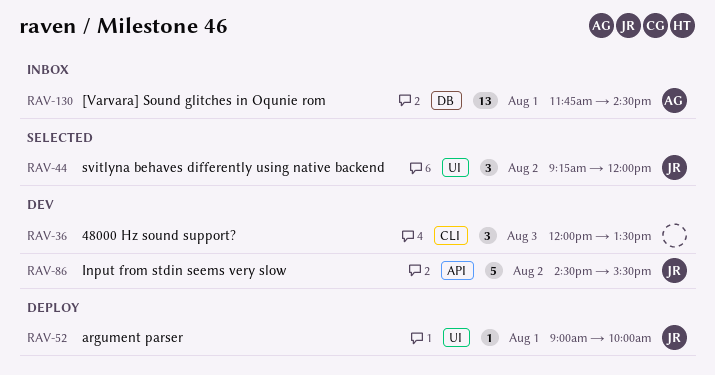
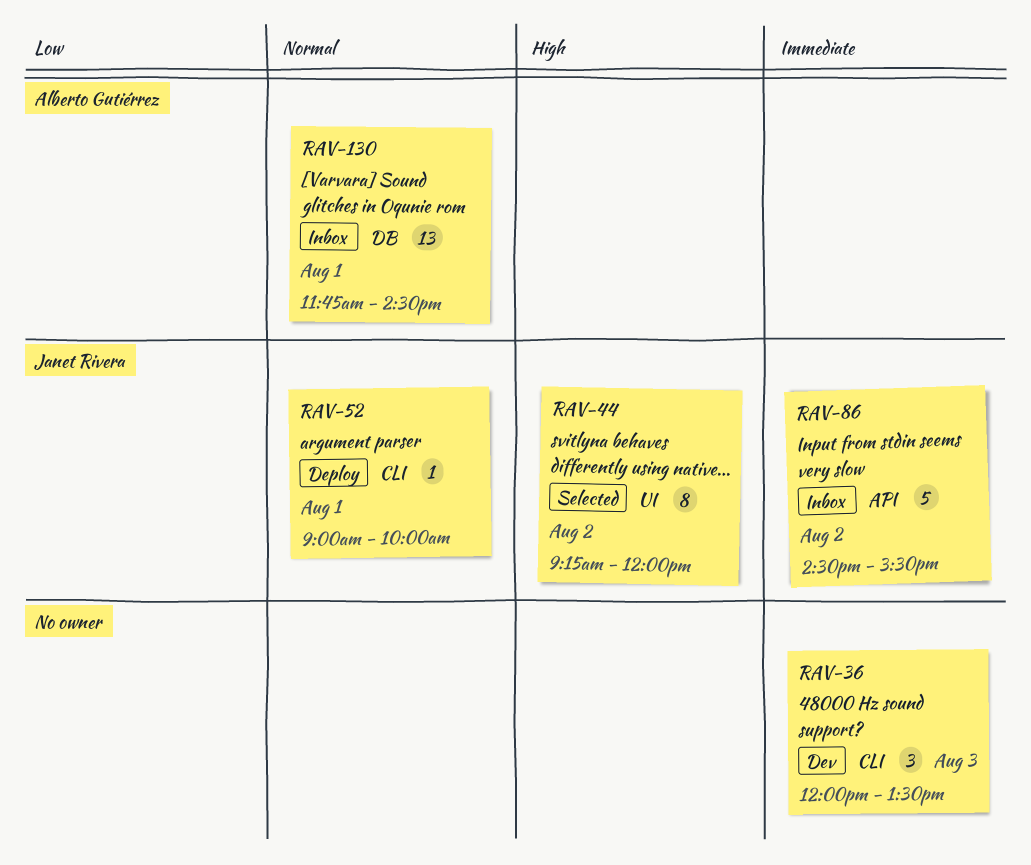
RAV-44, estimate: 3 -> 8
RAV-52, label: UI -> CLI
RAV-86, status: Dev -> Inbox

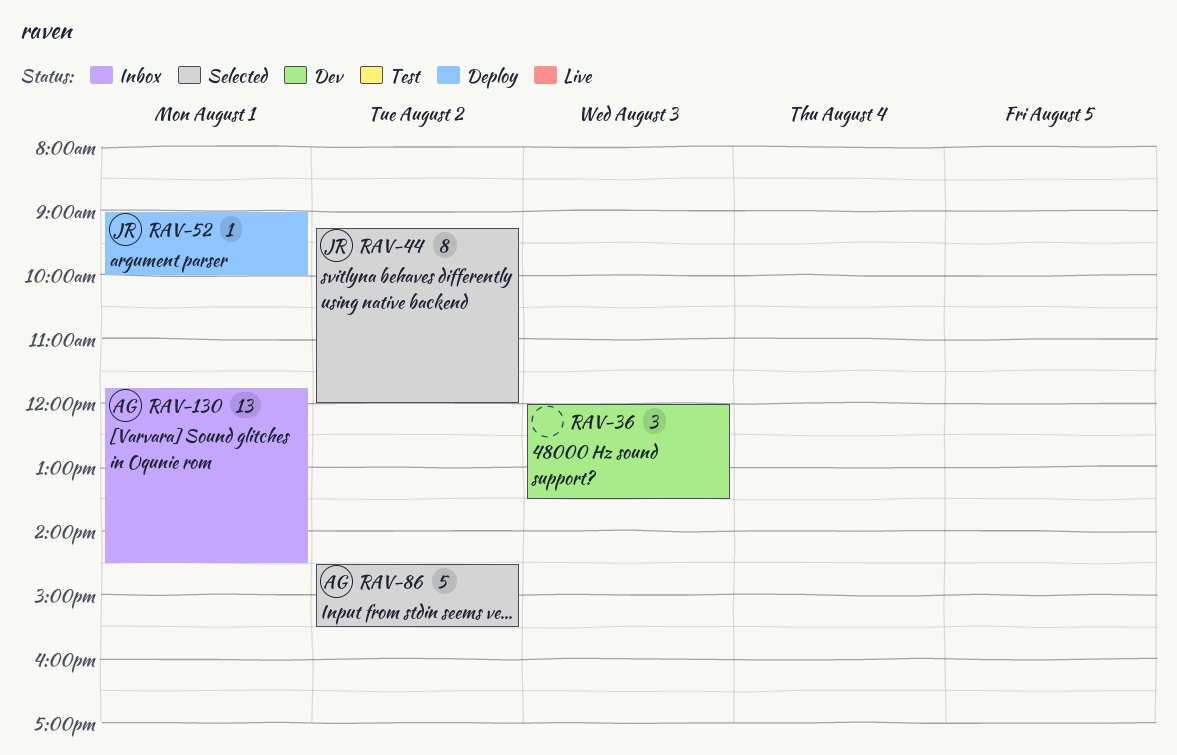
RAV-86, status: Inbox -> Selected
RAV-86, owner: Janet Rivera -> Alberto Gutiérrez

